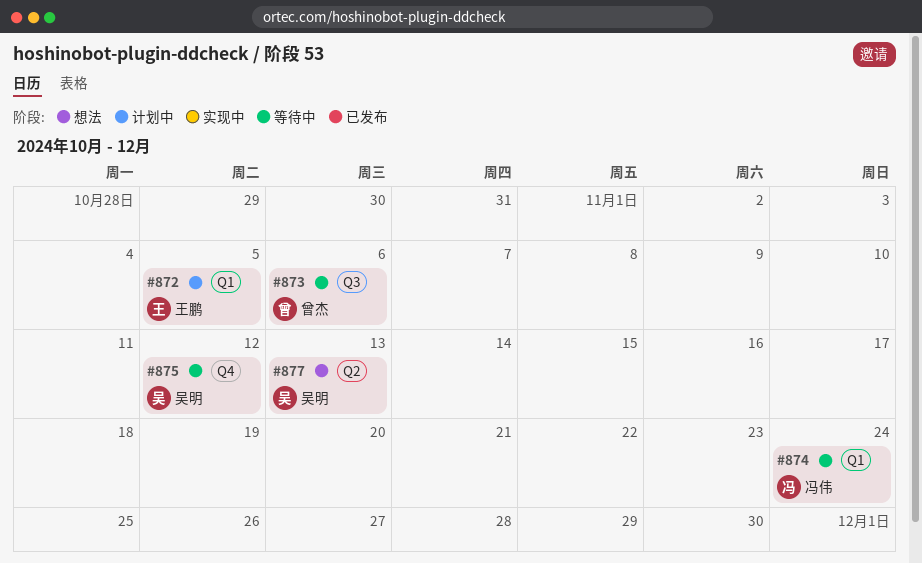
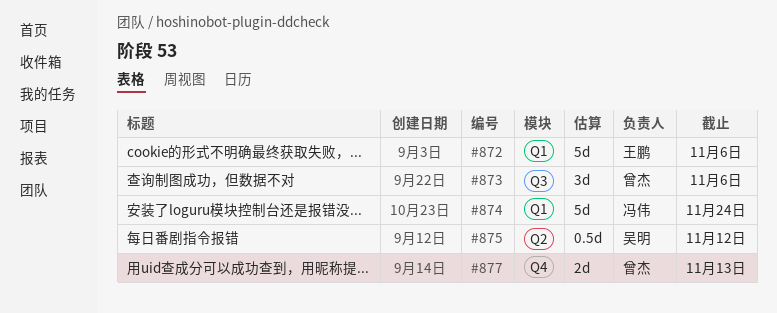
#872, due: Nov 5 -> Nov 6
#875, label: Q4 -> Q2
#877, owner: 吴明 -> 曾杰
#877, label: Q2 -> Q4

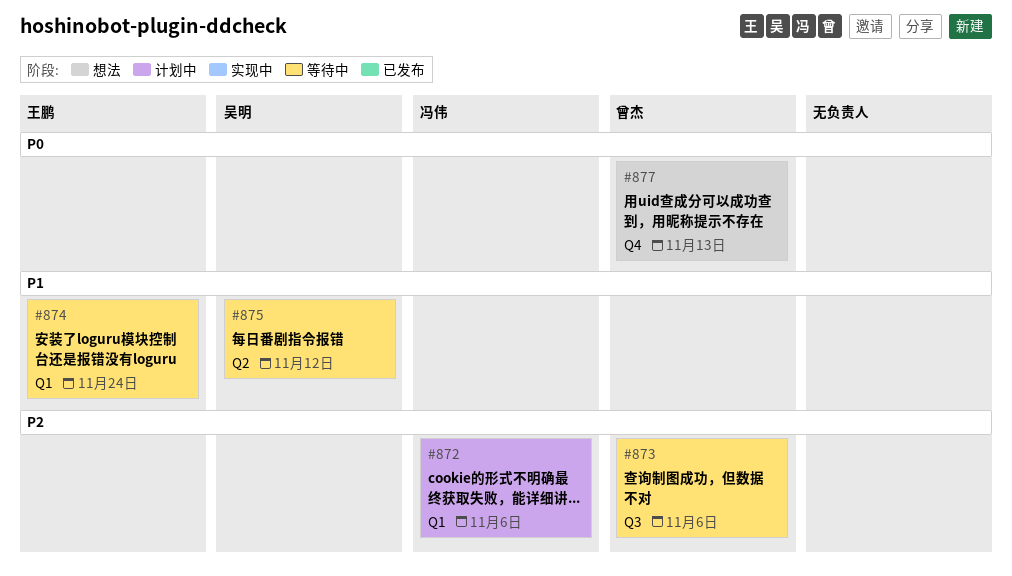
#872, owner: 王鹏 -> 冯伟
#874, owner: 冯伟 -> 王鹏

